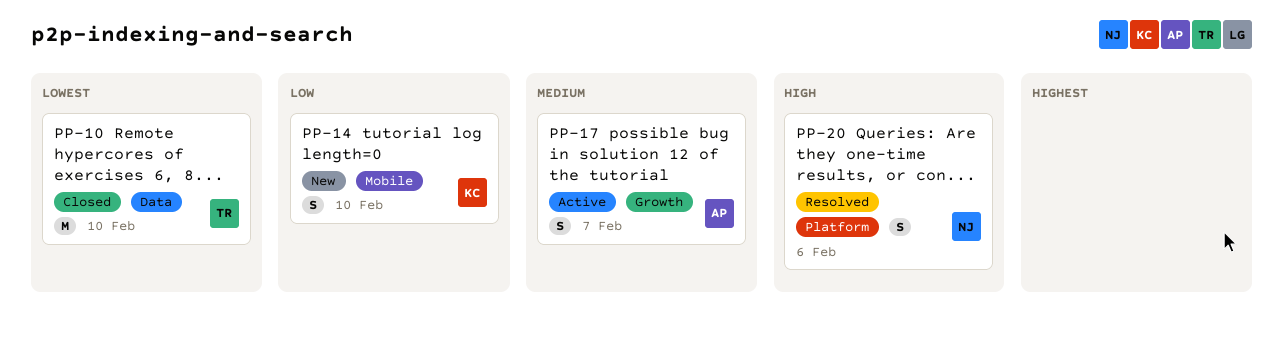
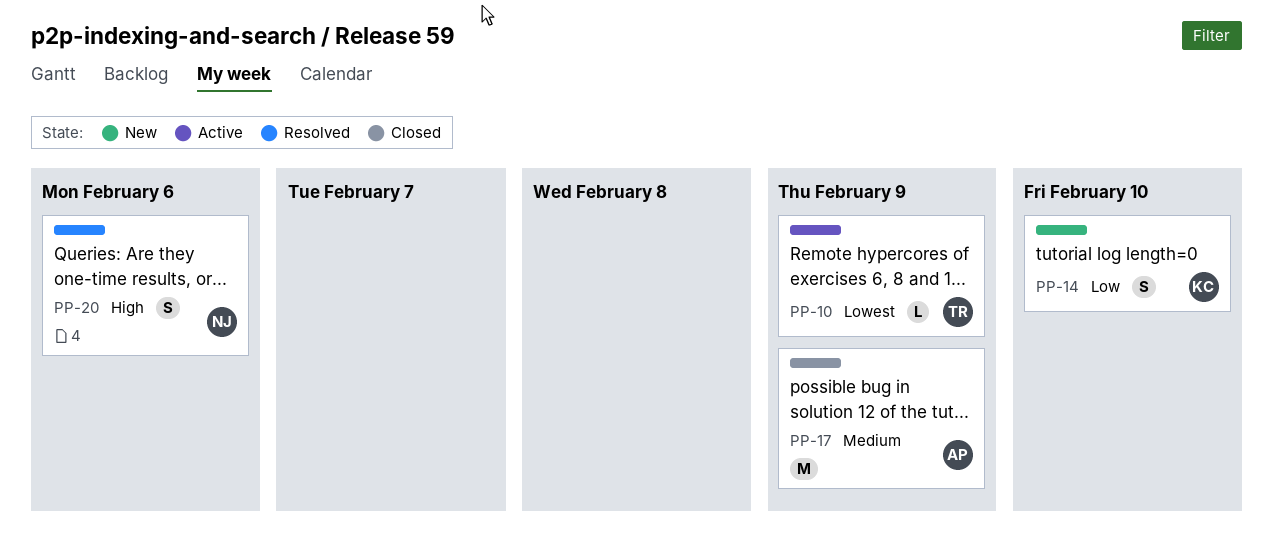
PP-10, status: Closed -> Active
PP-10, estimate: M -> L
PP-10, due: Feb 10 -> Feb 9
PP-17, status: Active -> Closed
PP-17, estimate: S -> M
PP-17, due: Feb 7 -> Feb 9

